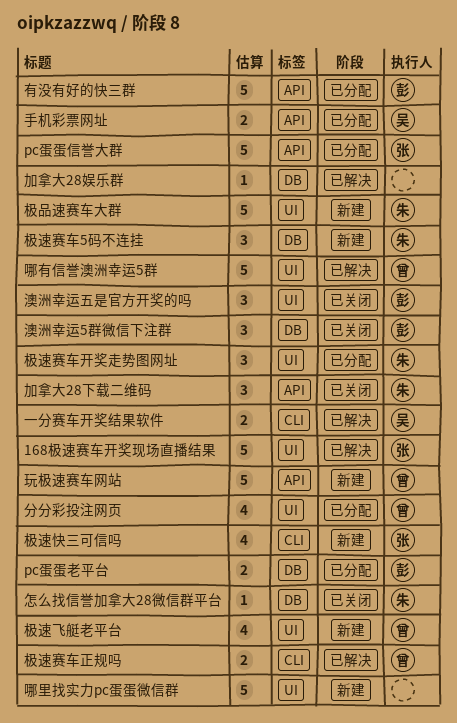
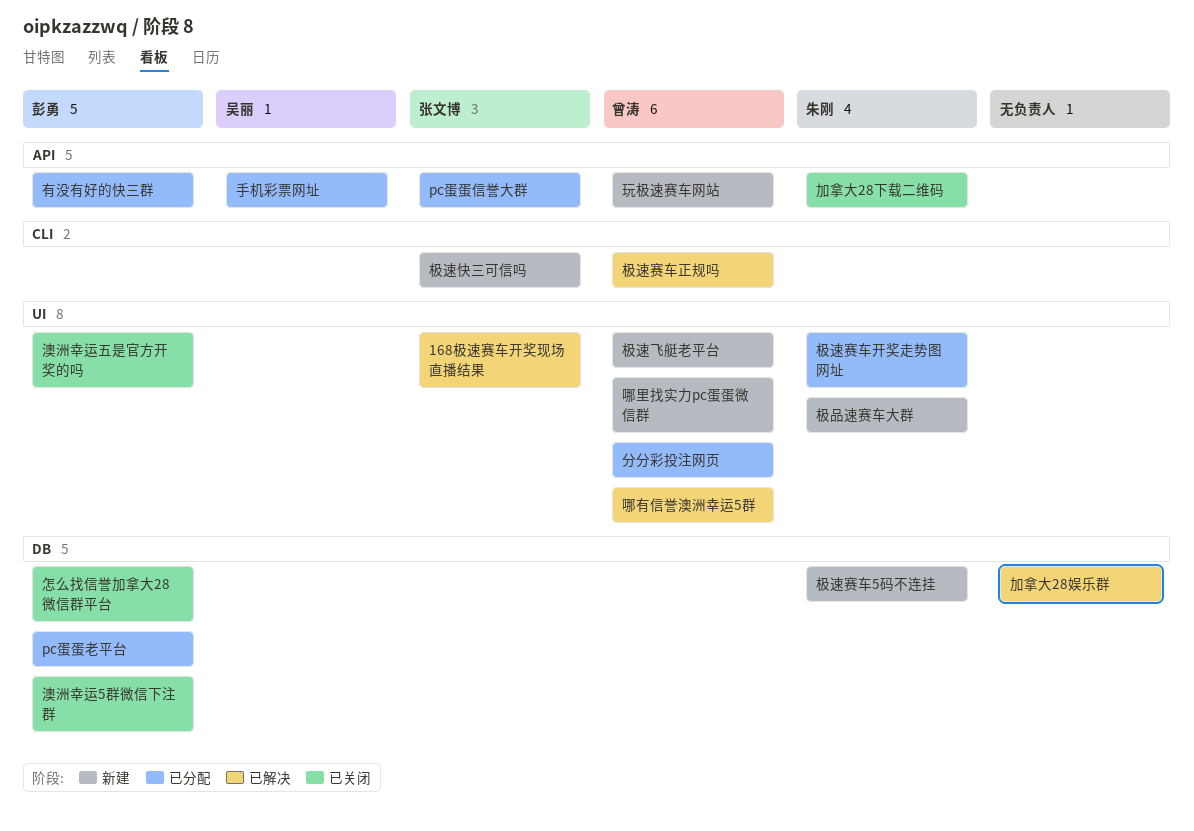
一分赛车开奖结果软件: present -> none
哪里找实力pc蛋蛋微信群, owner: none -> 曾涛
怎么找信誉加拿大28微信群平台, owner: 朱刚 -> 彭勇

